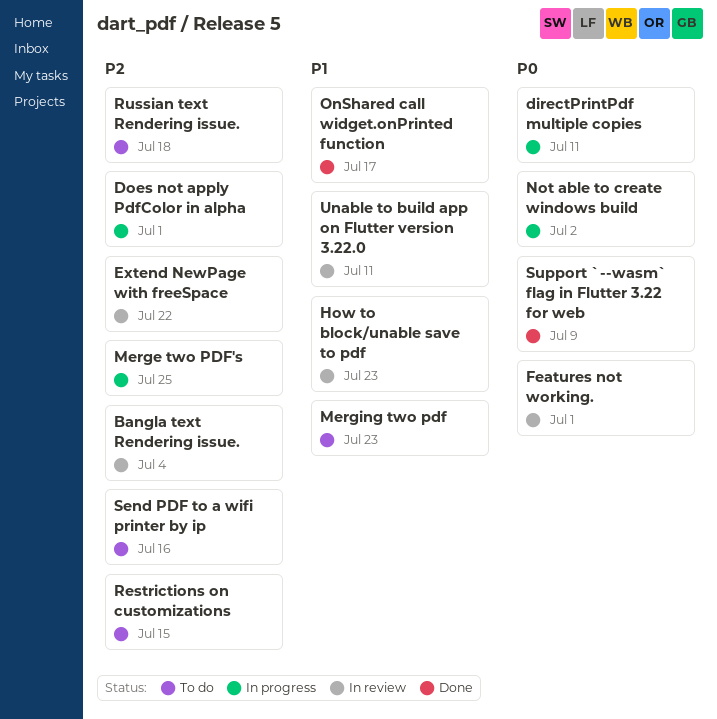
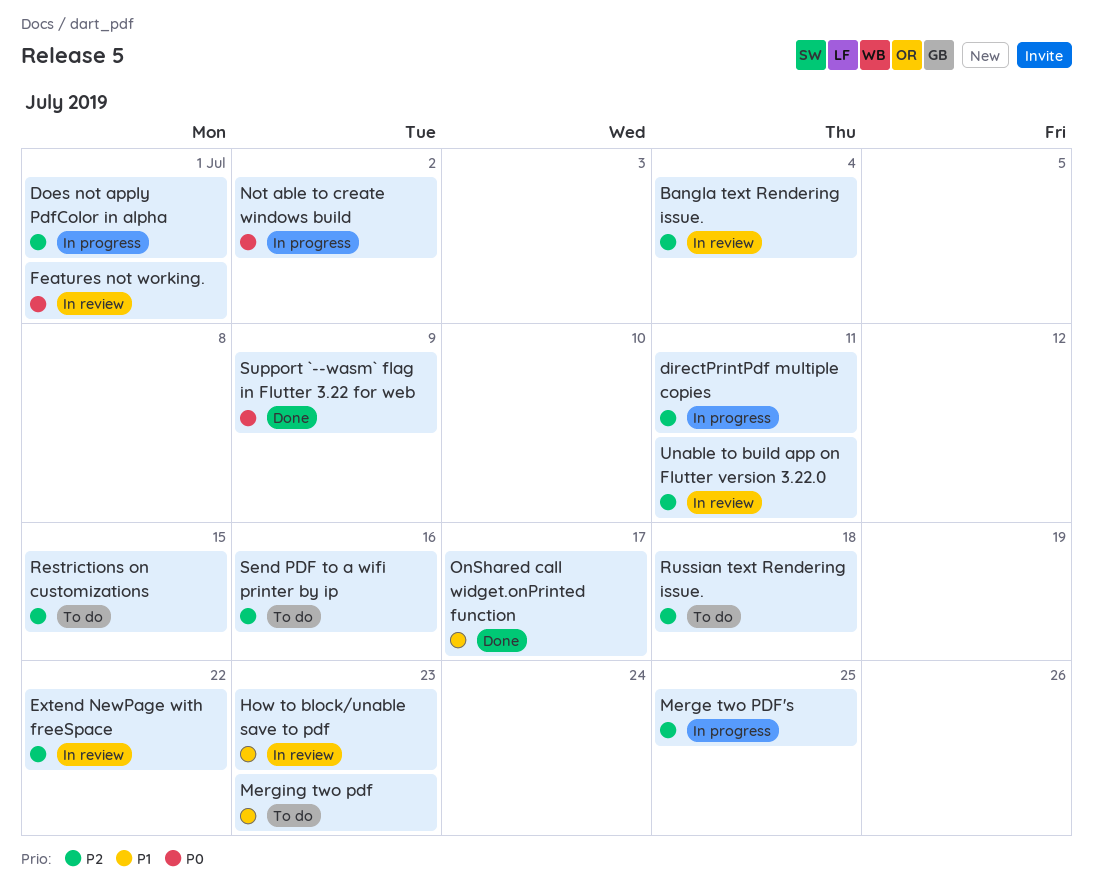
directPrintPdf multiple copies, priority: P0 -> P2
Unable to build app on Flutter version 3.22.0, priority: P1 -> P2

